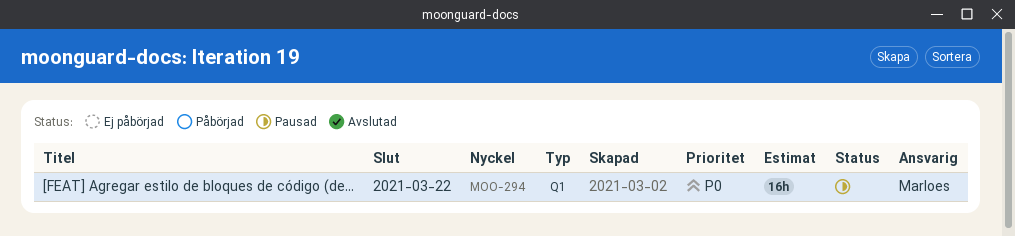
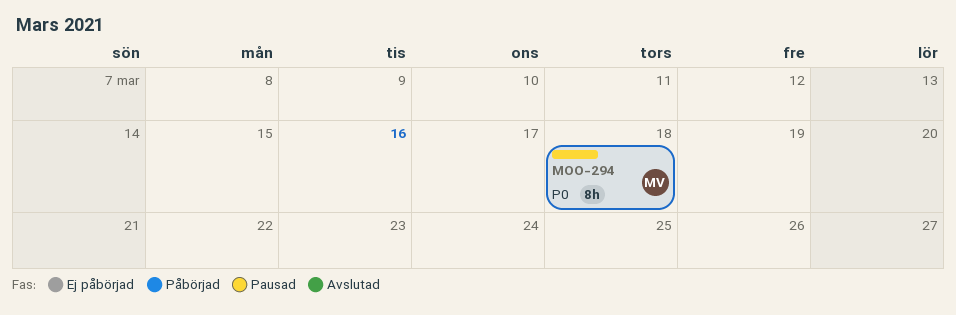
MOO-294, estimate: 16h -> 8h
MOO-294, due: Mar 22 -> Mar 18

